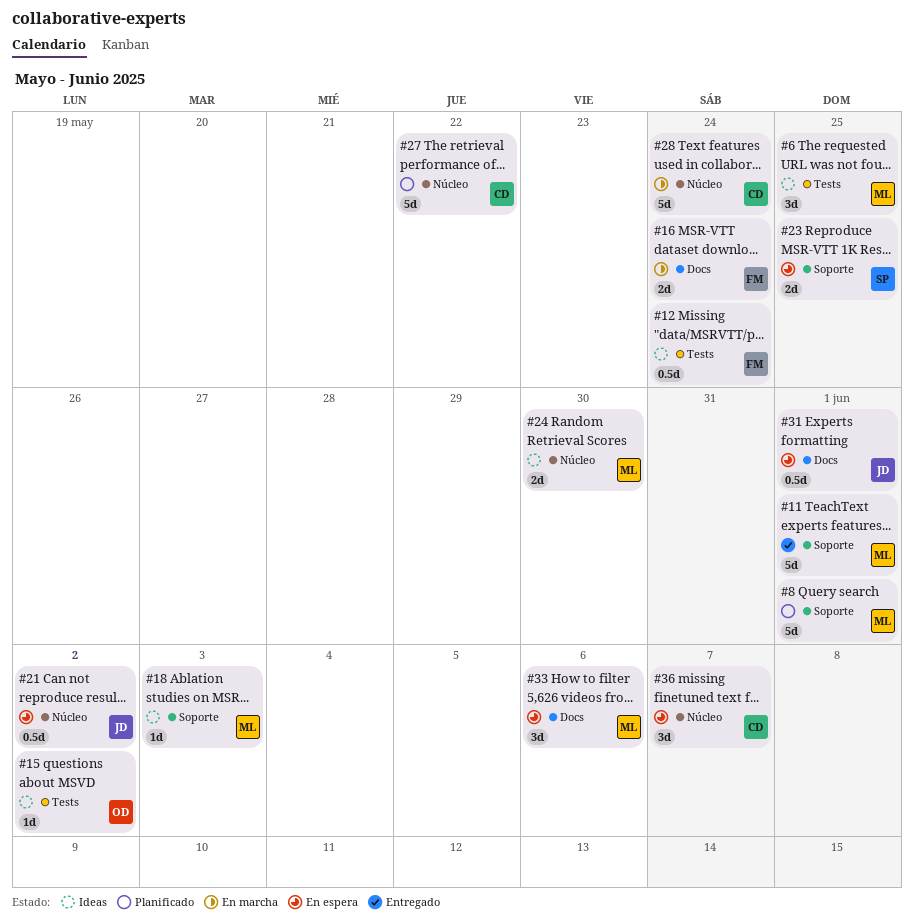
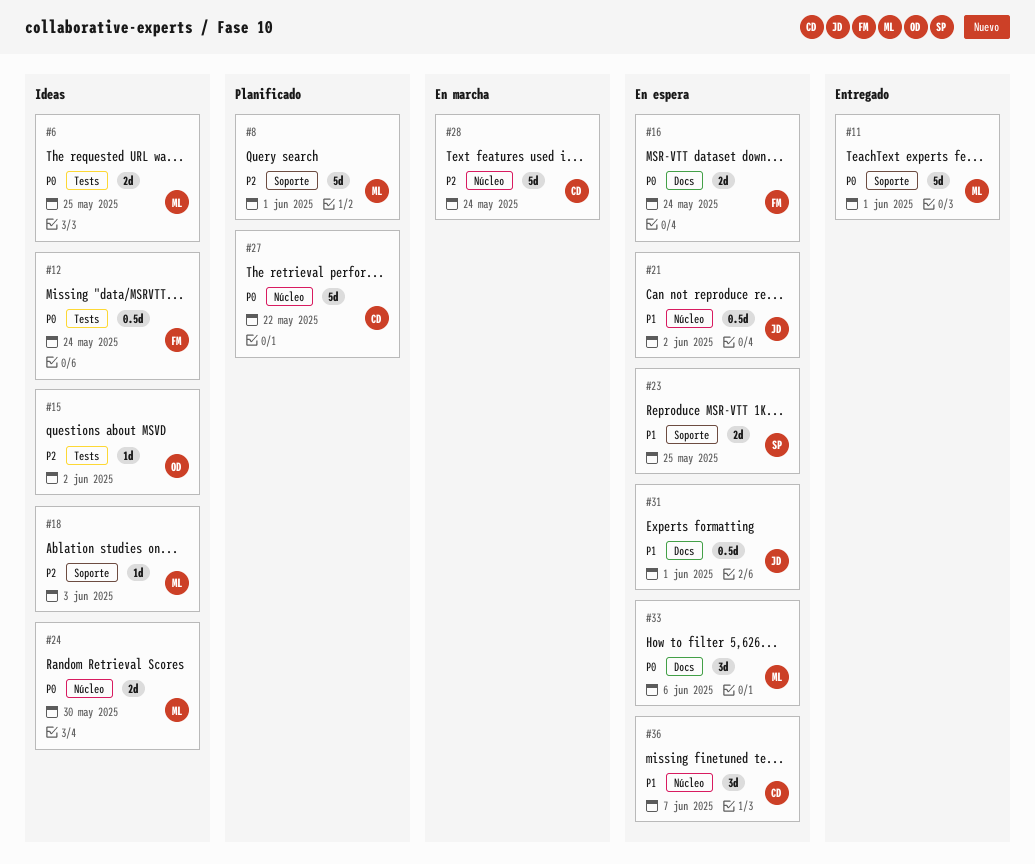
#6, estimate: 3d -> 2d
#16, status: En marcha -> En espera

